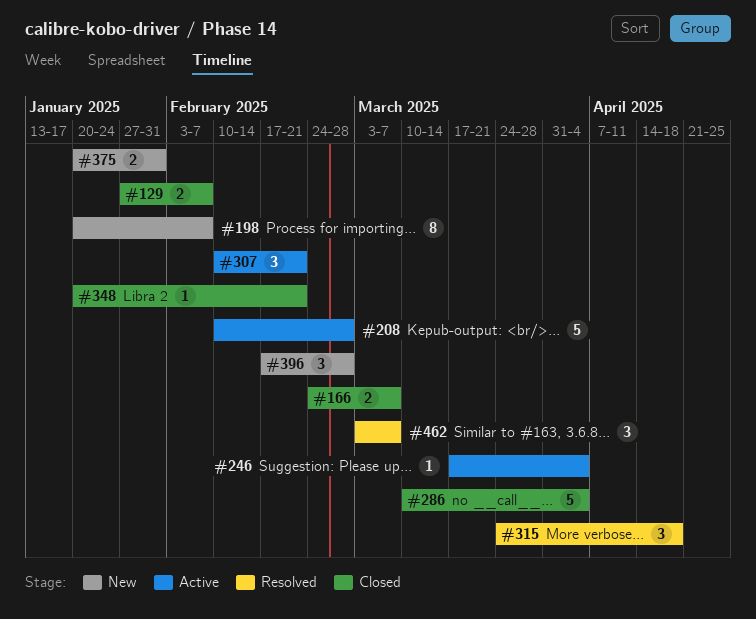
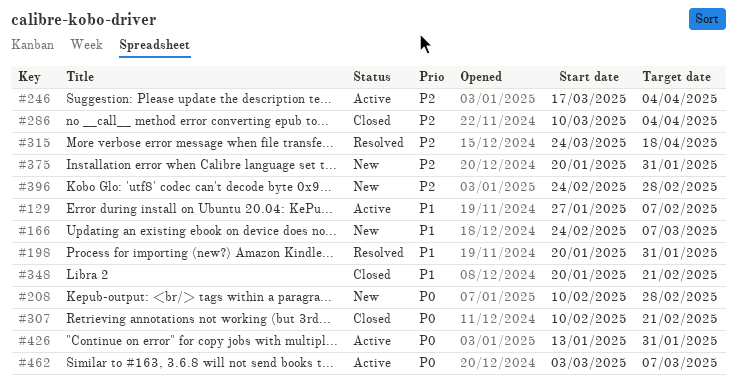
#129, status: Closed -> Active
#166, status: Closed -> New
#198, status: New -> Resolved
#198, due: Feb 7 -> Jan 31
#208, status: Active -> New
#307, status: Active -> Closed
#396, start: Feb 17 -> Feb 24
#426: none -> present
#462, status: Resolved -> Active

